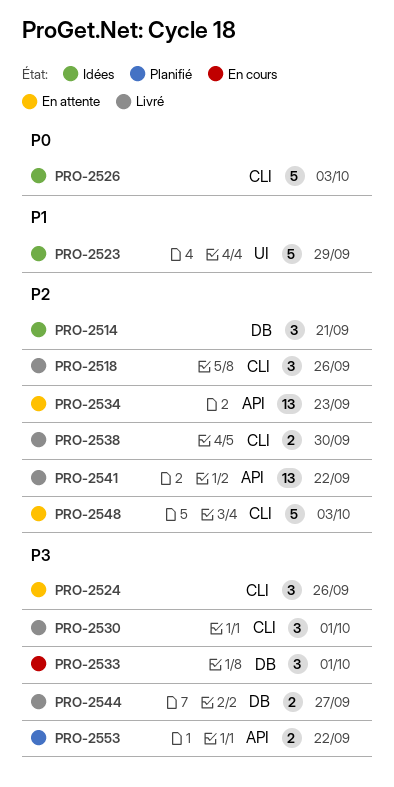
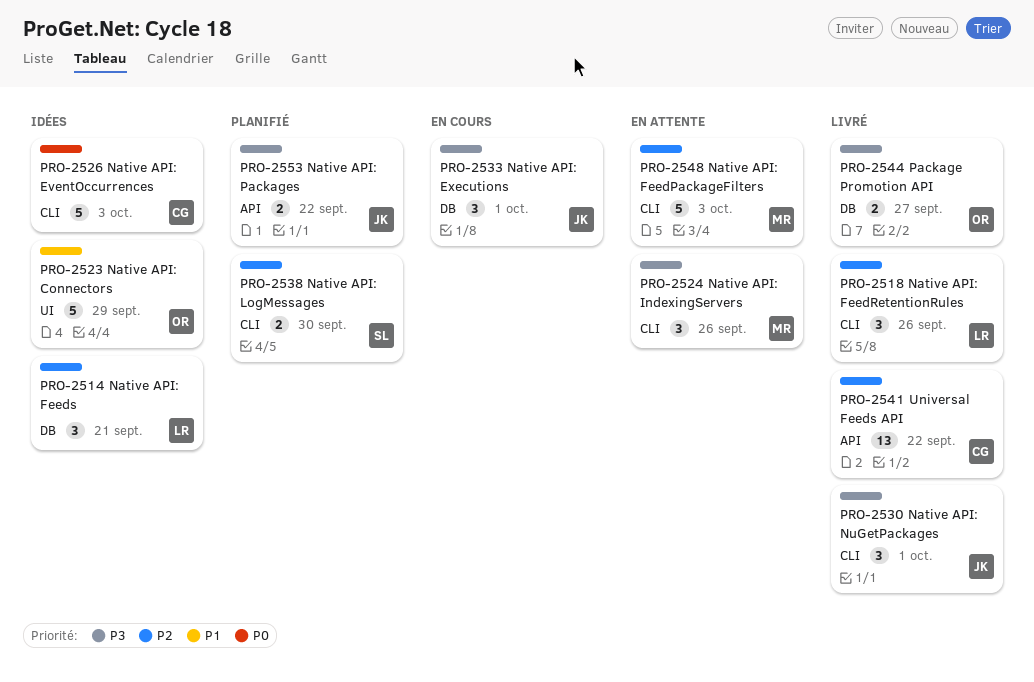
PRO-2534: present -> none
PRO-2538, status: Livré -> Planifié

